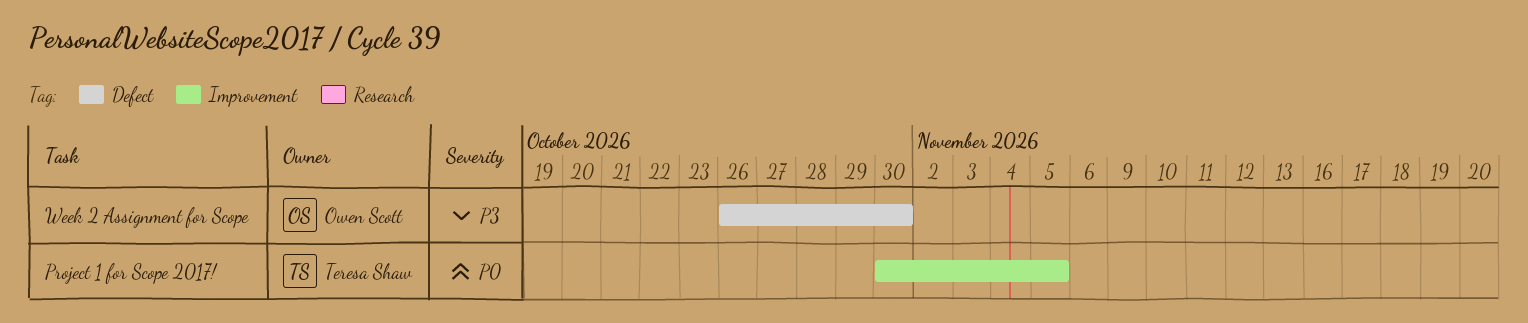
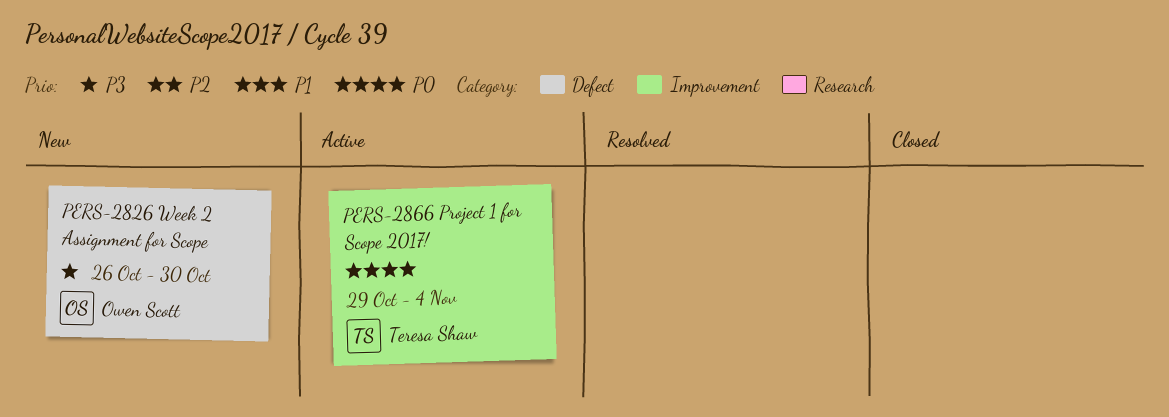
Project 1 for Scope 2017!, start: Oct 30 -> Oct 29
Project 1 for Scope 2017!, due: Nov 5 -> Nov 4

